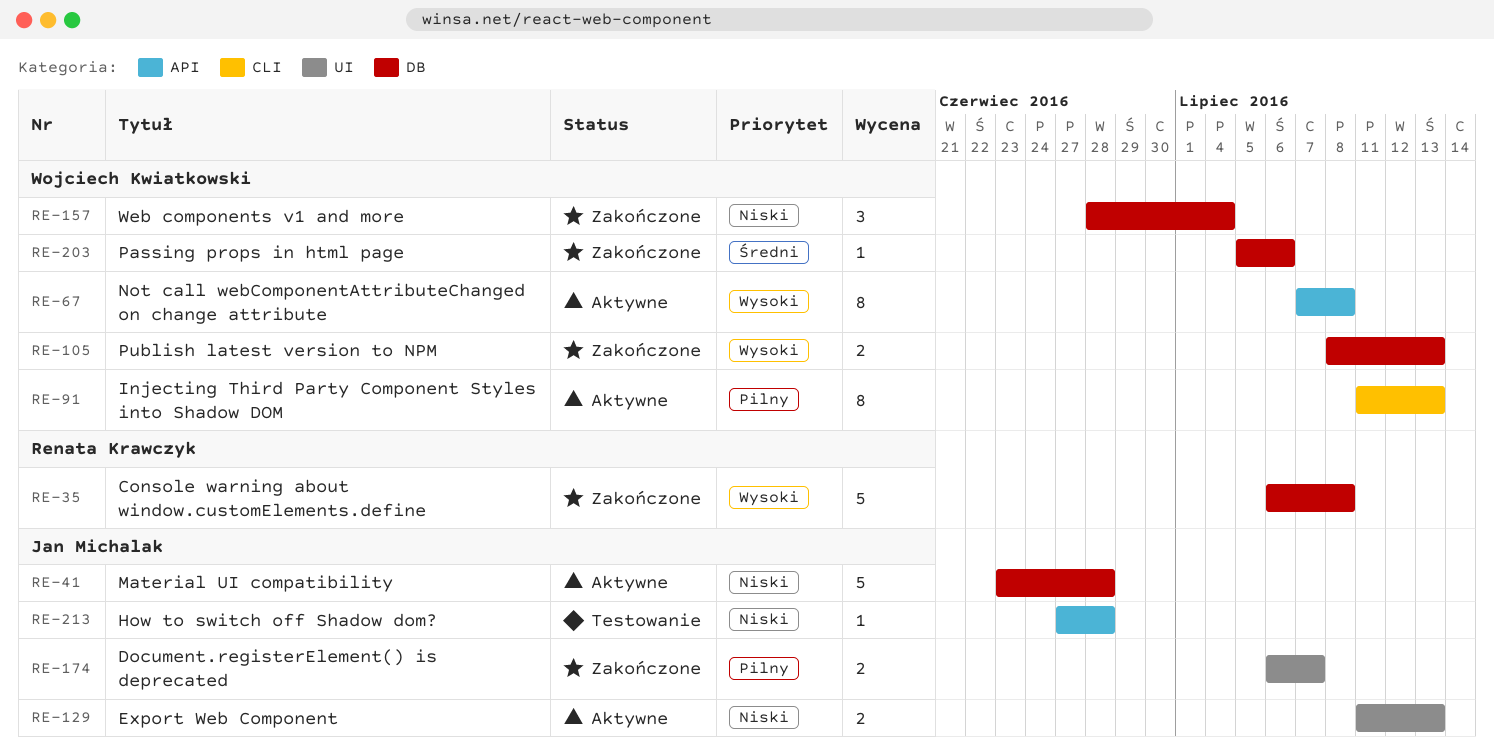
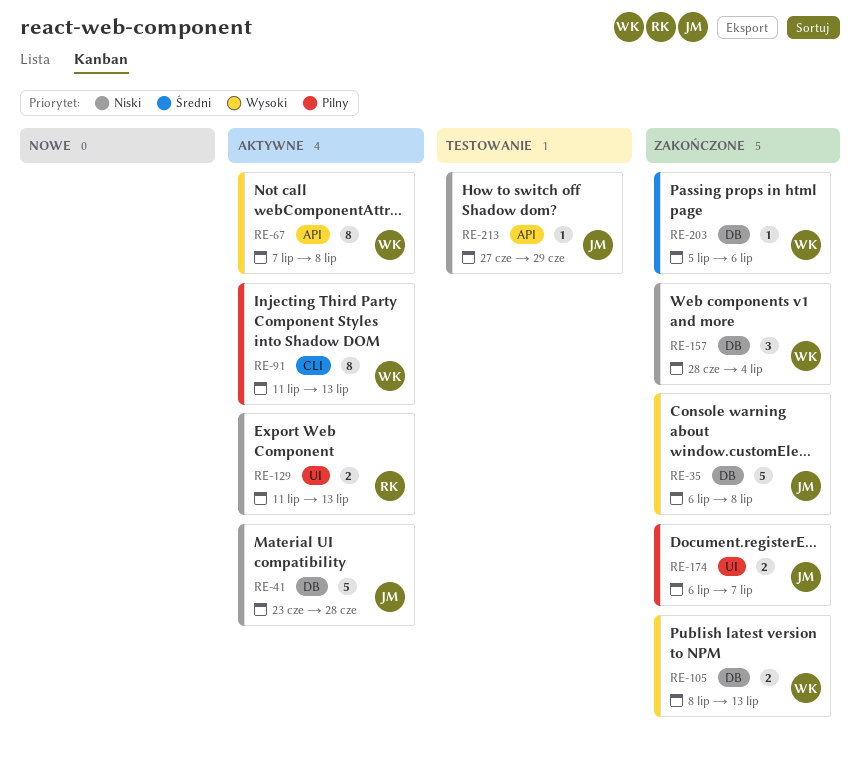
RE-35, owner: Renata Krawczyk -> Jan Michalak
RE-129, owner: Jan Michalak -> Renata Krawczyk
RE-213, due: Jun 28 -> Jun 29

